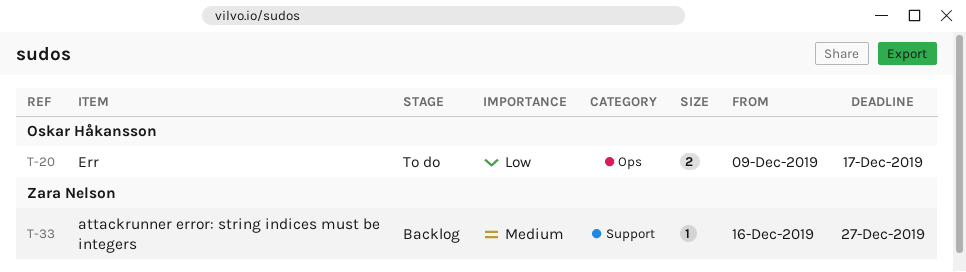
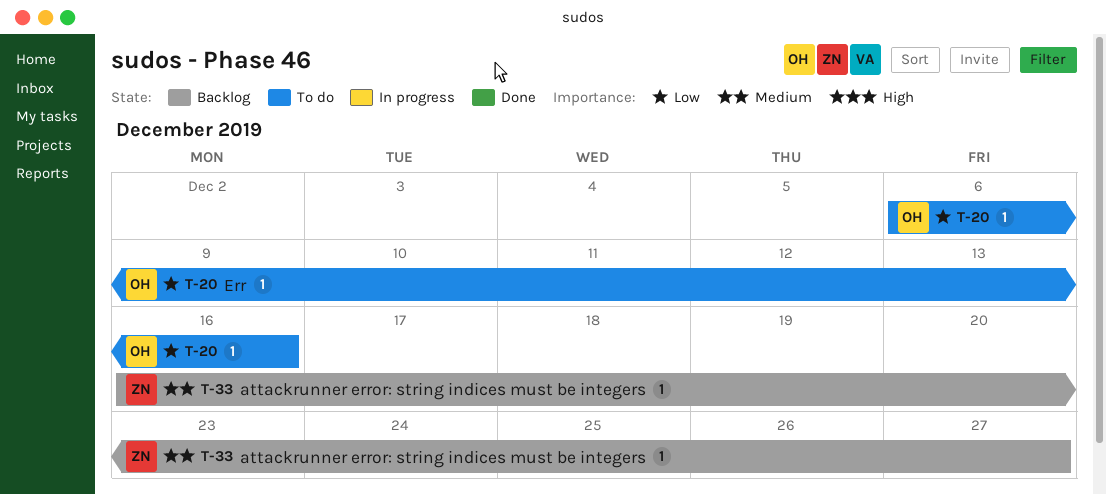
T-20, estimate: 2 -> 1
T-20, start: Dec 9 -> Dec 6
T-20, due: Dec 17 -> Dec 16

